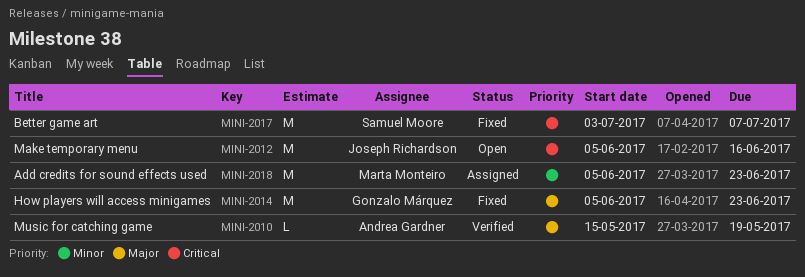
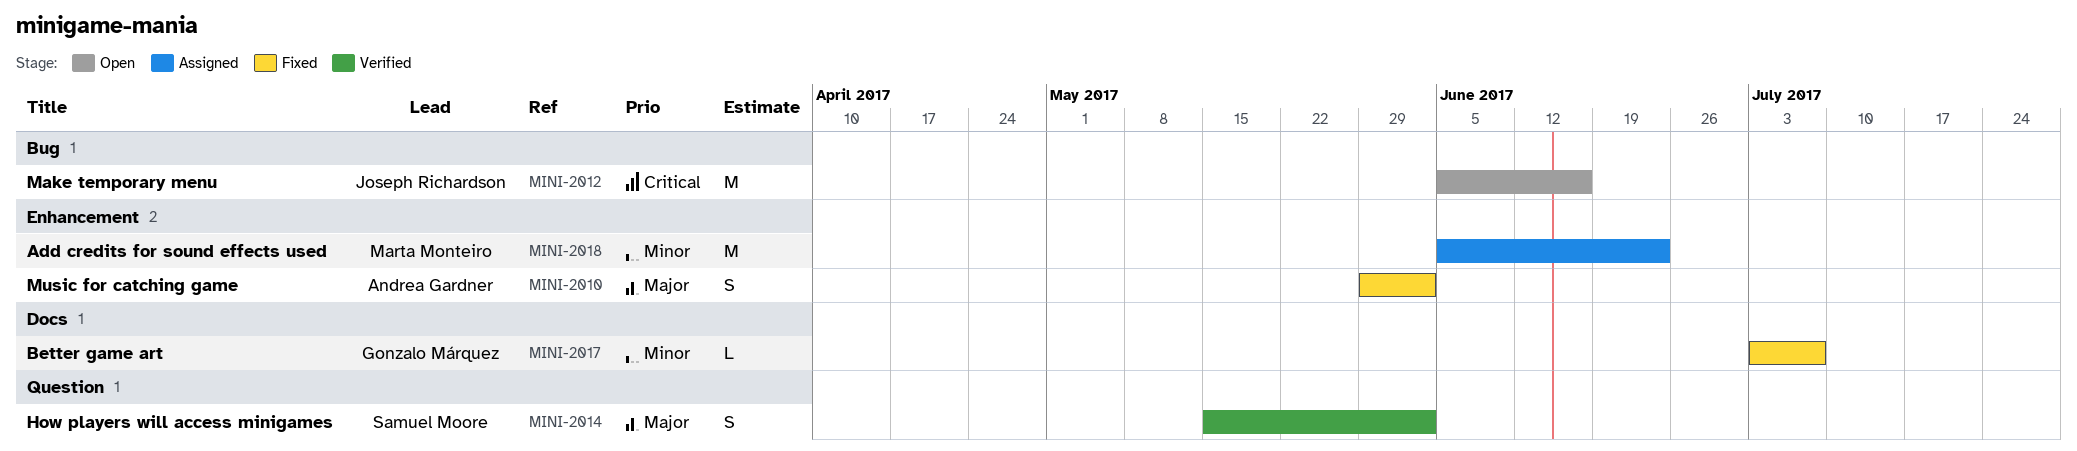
MINI-2010, status: Verified -> Fixed
MINI-2010, estimate: L -> S
MINI-2010, start: May 15 -> May 29
MINI-2010, due: May 19 -> Jun 2
MINI-2014, status: Fixed -> Verified
MINI-2014, owner: Gonzalo Márquez -> Samuel Moore
MINI-2014, estimate: M -> S
MINI-2014, start: Jun 5 -> May 15
MINI-2014, due: Jun 23 -> Jun 2
MINI-2017, owner: Samuel Moore -> Gonzalo Márquez
MINI-2017, priority: Critical -> Minor
MINI-2017, estimate: M -> L

